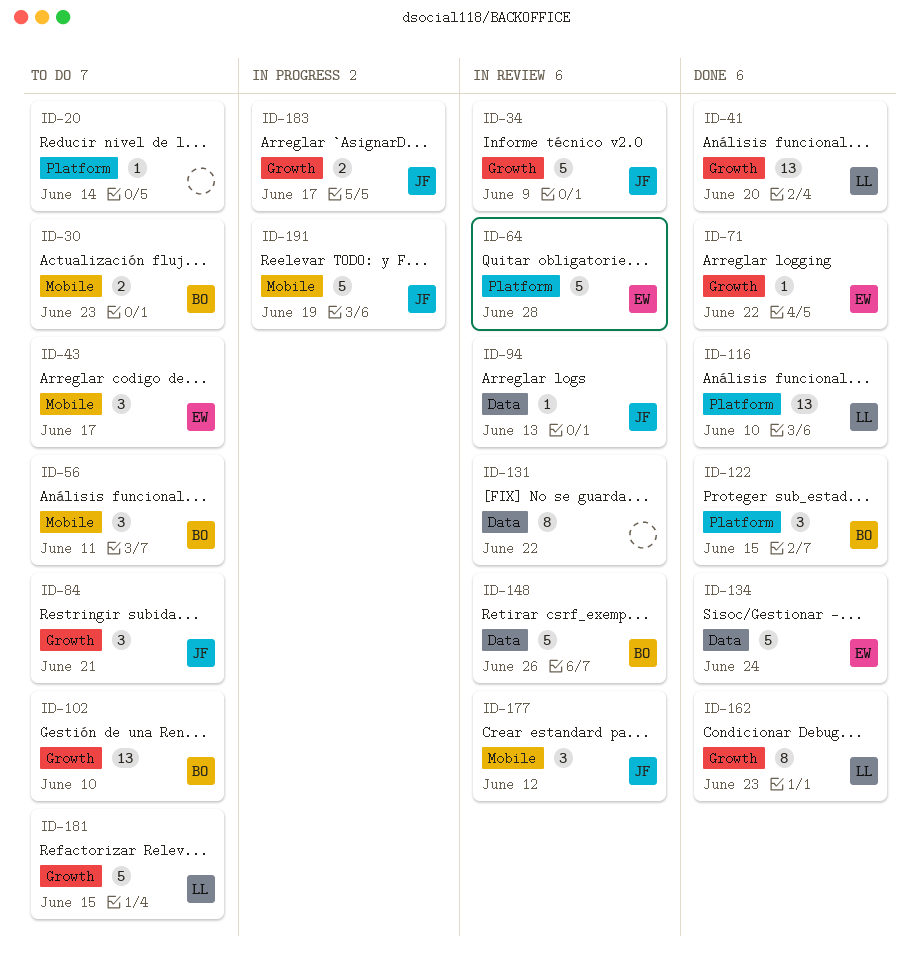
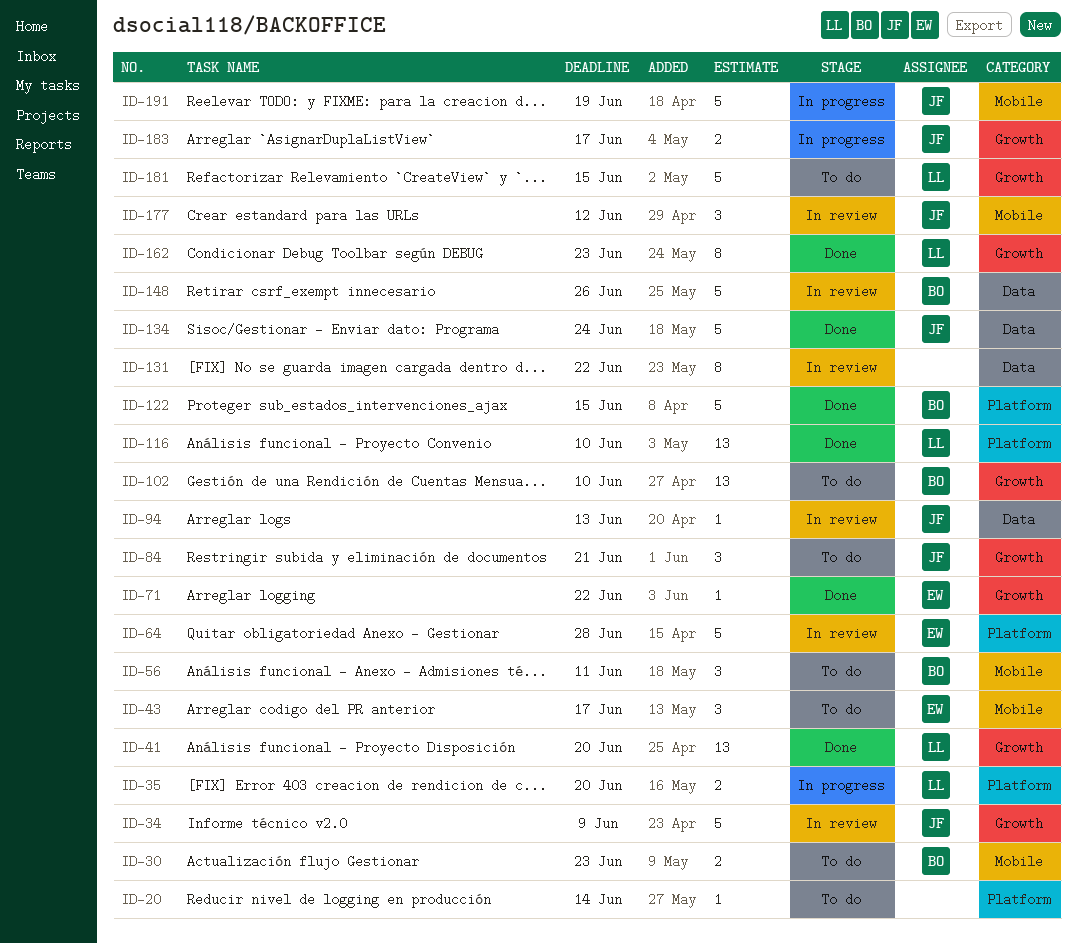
ID-35: none -> present
ID-122, estimate: 3 -> 5
ID-134, owner: EW -> JF

